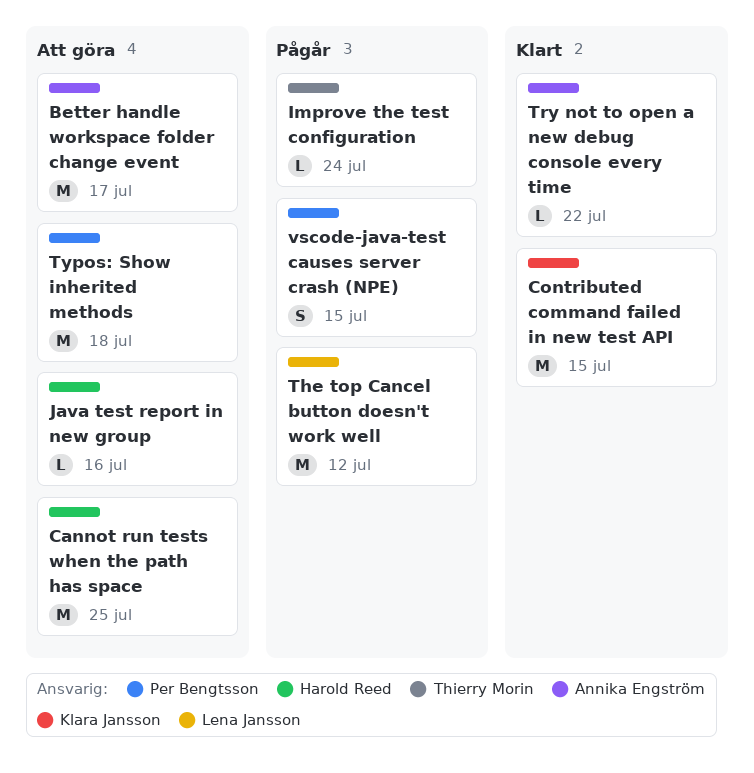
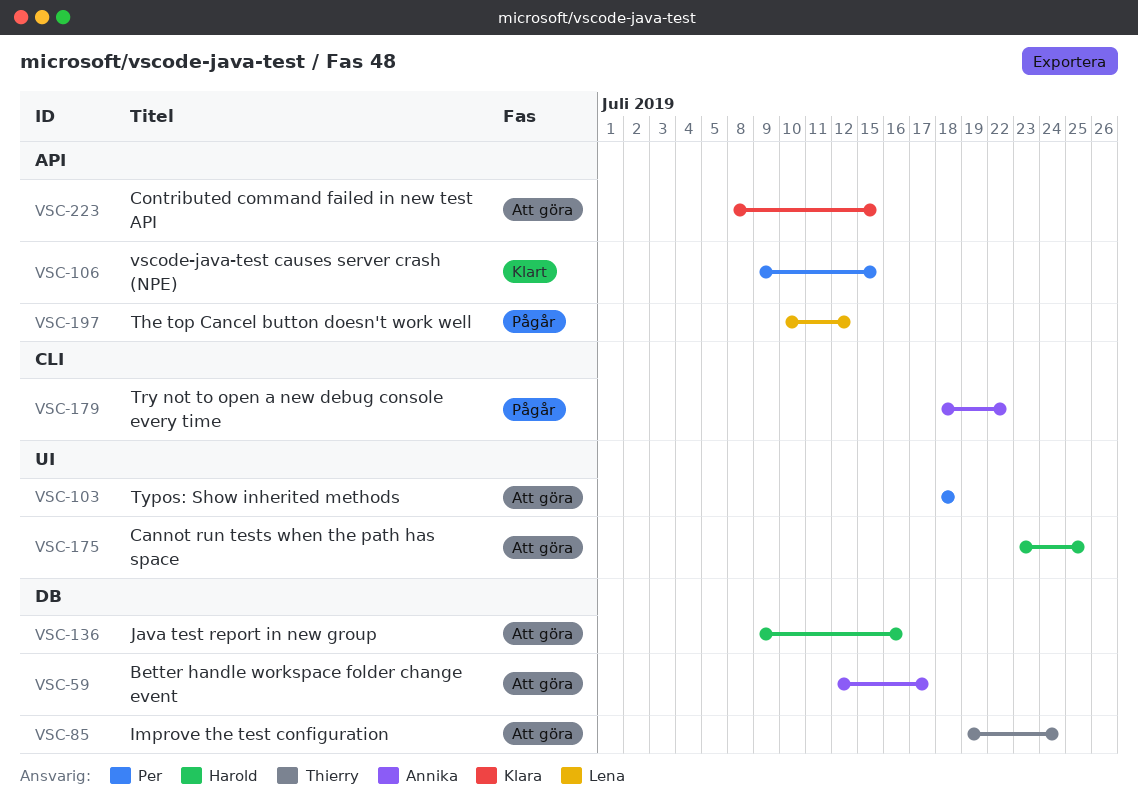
Contributed command failed in new test API, status: Klart -> Att göra
Improve the test configuration, status: Pågår -> Att göra
Try not to open a new debug console every time, status: Klart -> Pågår
vscode-java-test causes server crash (NPE), status: Pågår -> Klart

